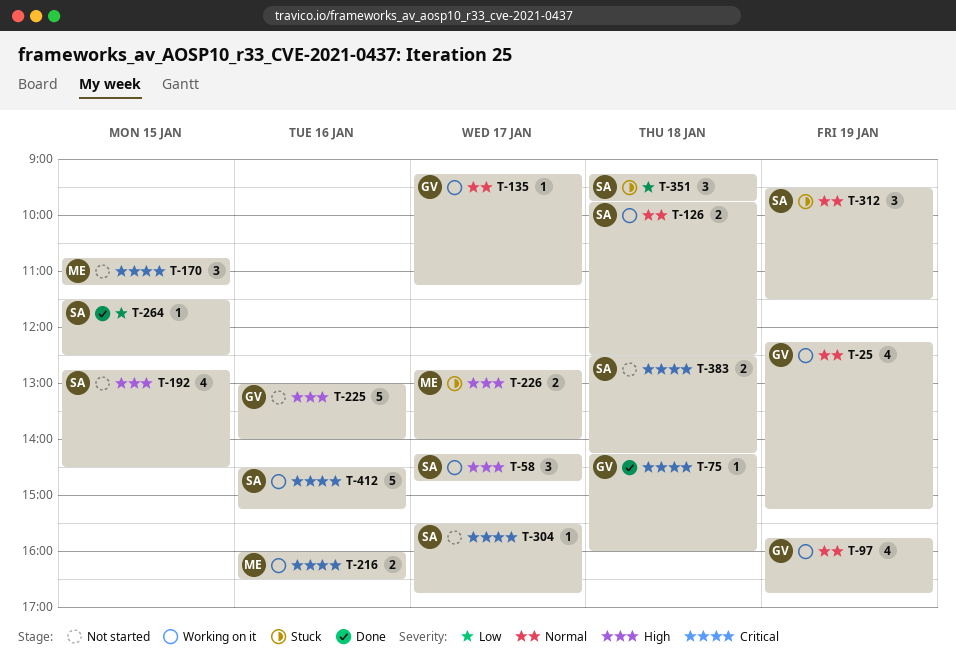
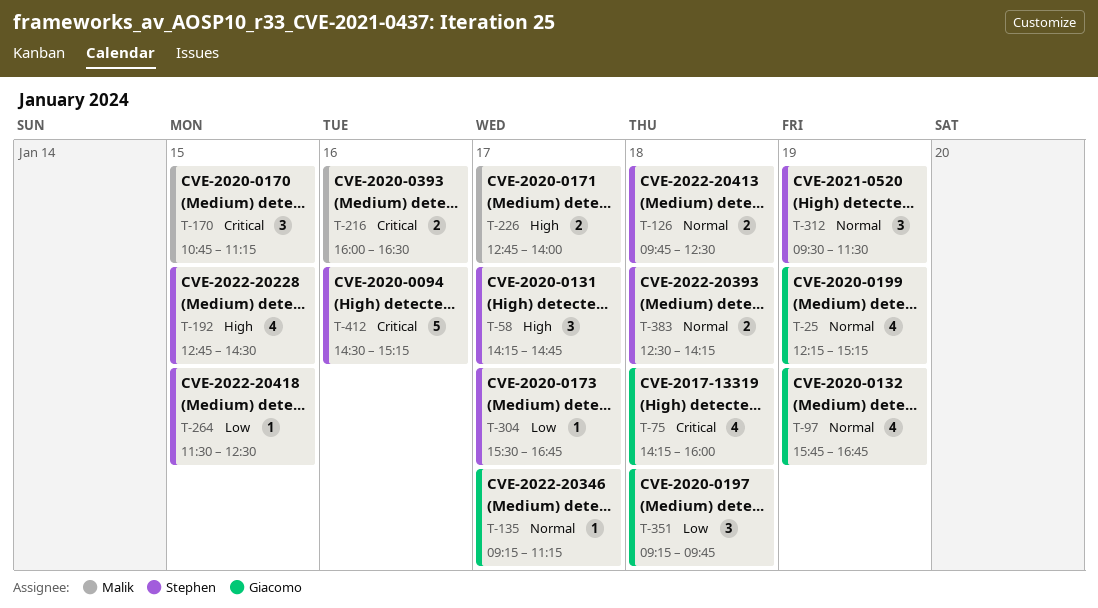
T-75, estimate: 1 -> 4
T-225: present -> none
T-304, priority: Critical -> Low
T-351, owner: Stephen -> Giacomo
T-383, priority: Critical -> Normal

